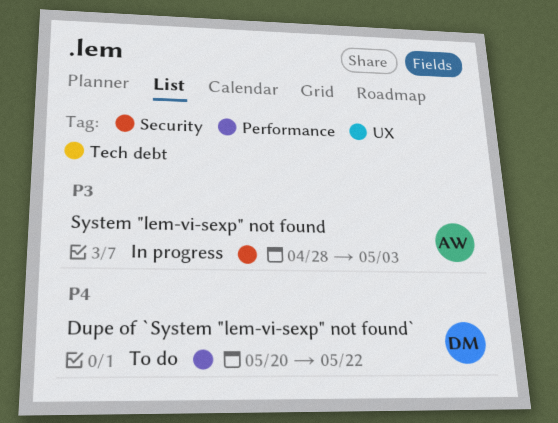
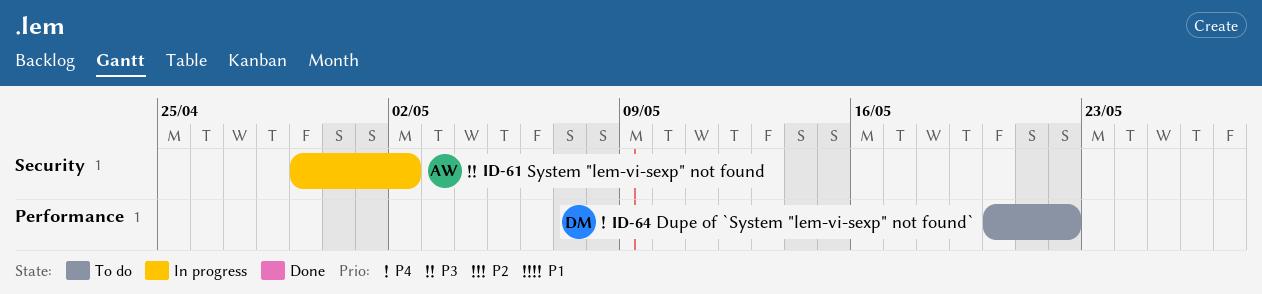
System "lem-vi-sexp" not found, start: Apr 28 -> Apr 29
System "lem-vi-sexp" not found, due: May 3 -> May 2

